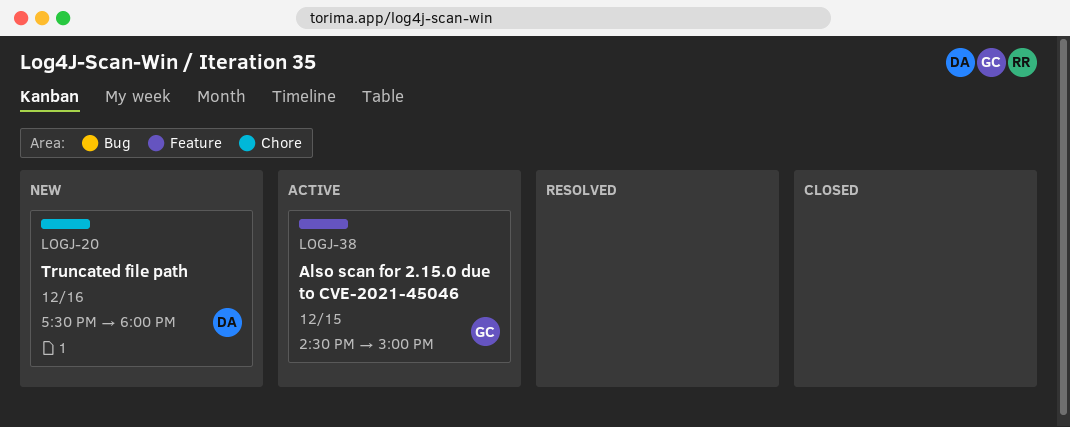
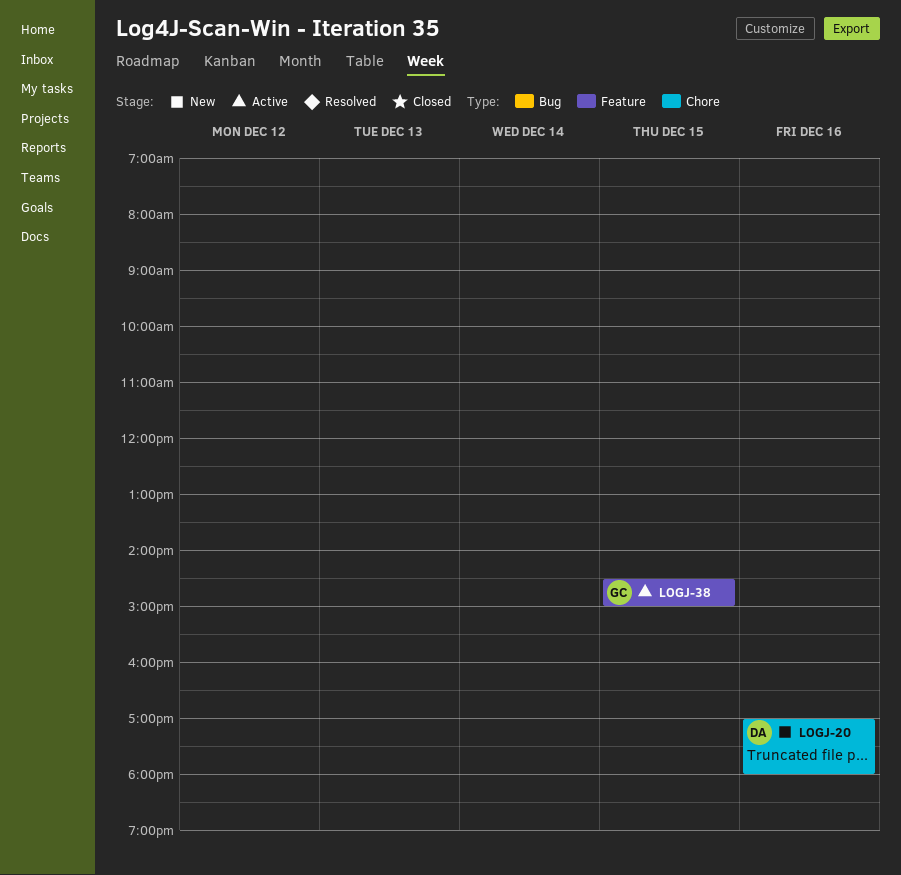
LOGJ-20, begins: 17:30 -> 17:00

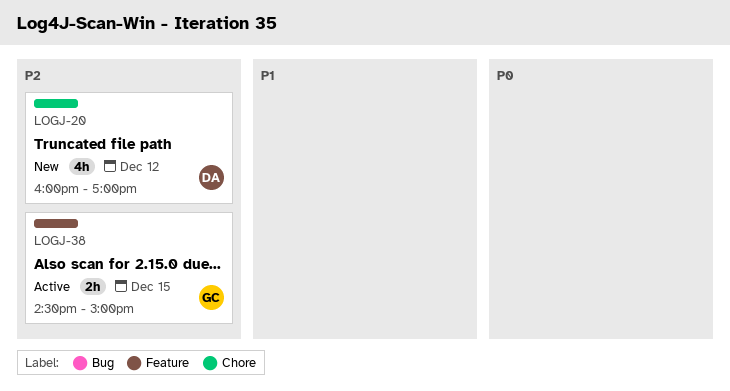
LOGJ-20, day: Dec 16 -> Dec 12
LOGJ-20, begins: 17:00 -> 16:00
LOGJ-20, ends: 18:00 -> 17:00

